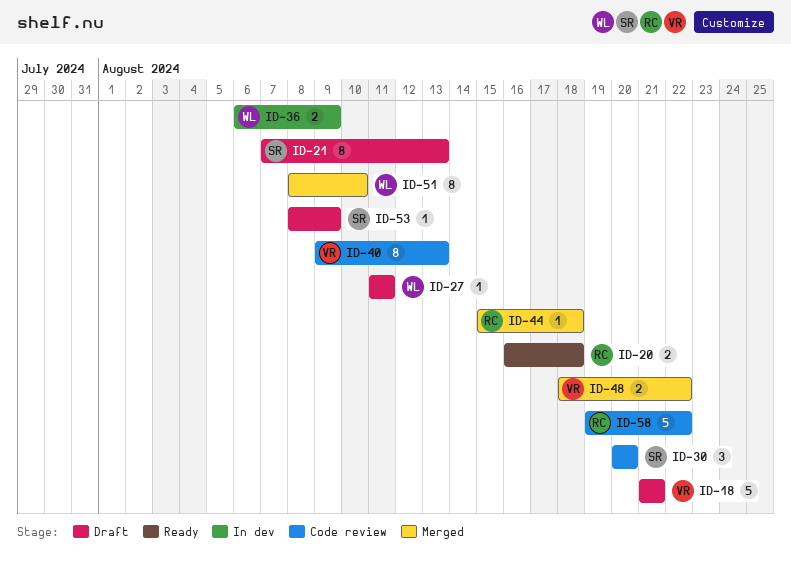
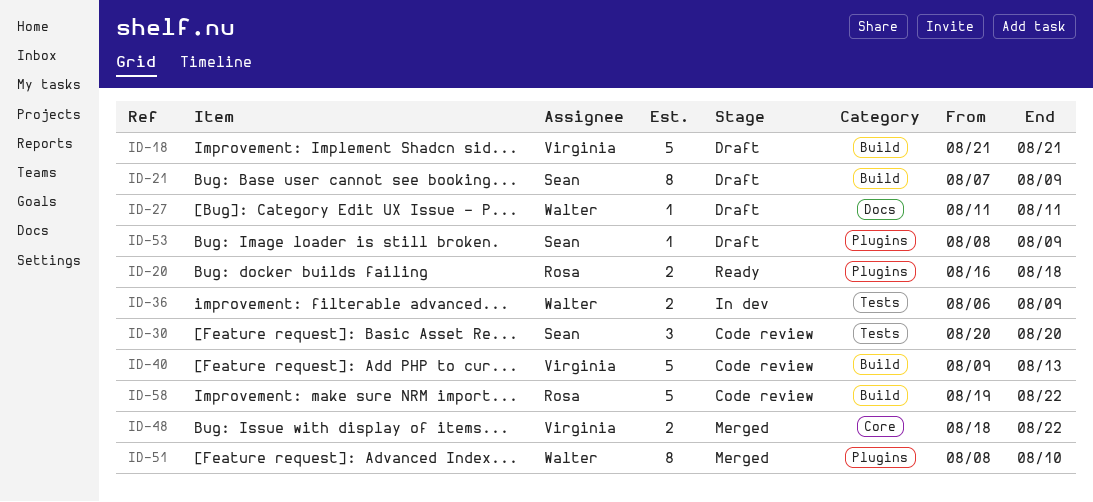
ID-21, due: Aug 13 -> Aug 9
ID-40, estimate: 8 -> 5
ID-44: present -> none

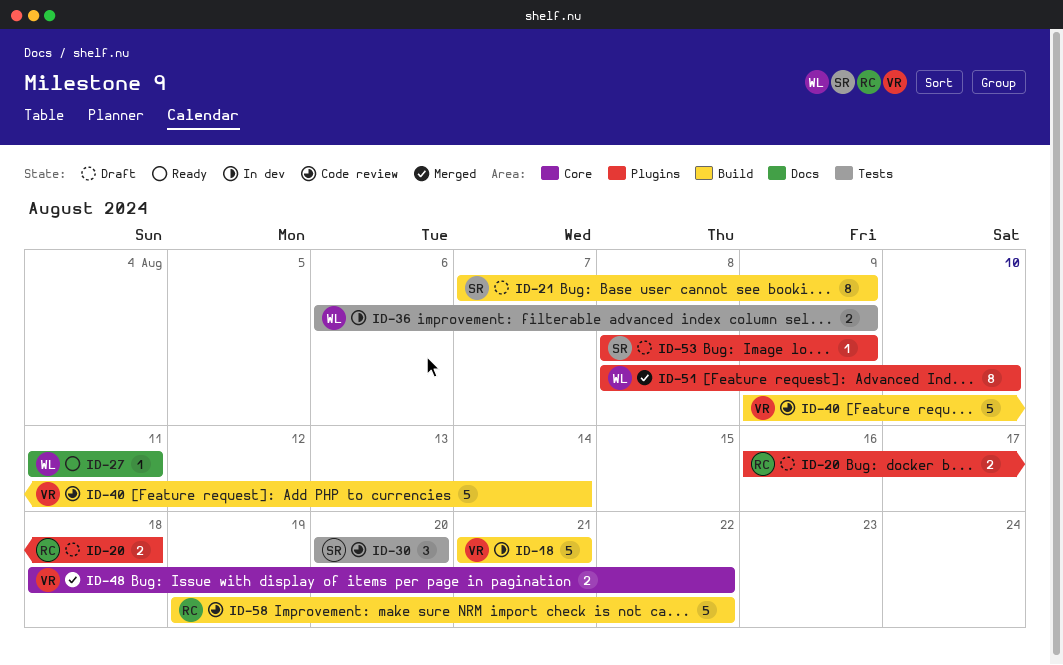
ID-18, status: Draft -> In dev
ID-20, status: Ready -> Draft
ID-27, status: Draft -> Ready
ID-40, due: Aug 13 -> Aug 14

